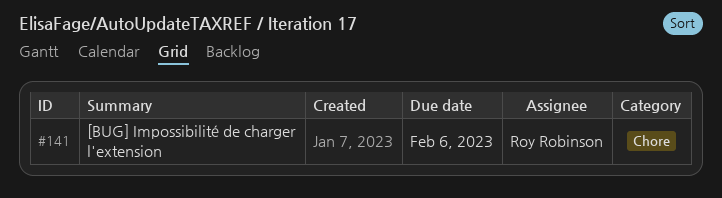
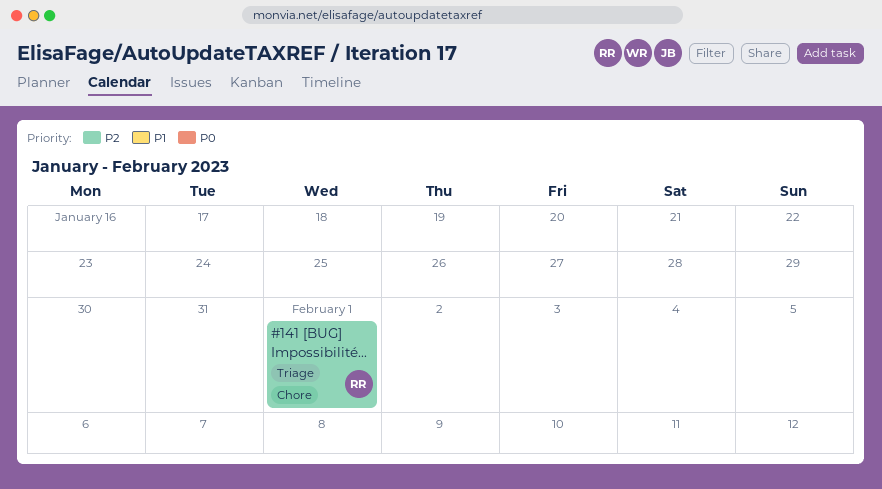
#141, due: Feb 6 -> Feb 1

